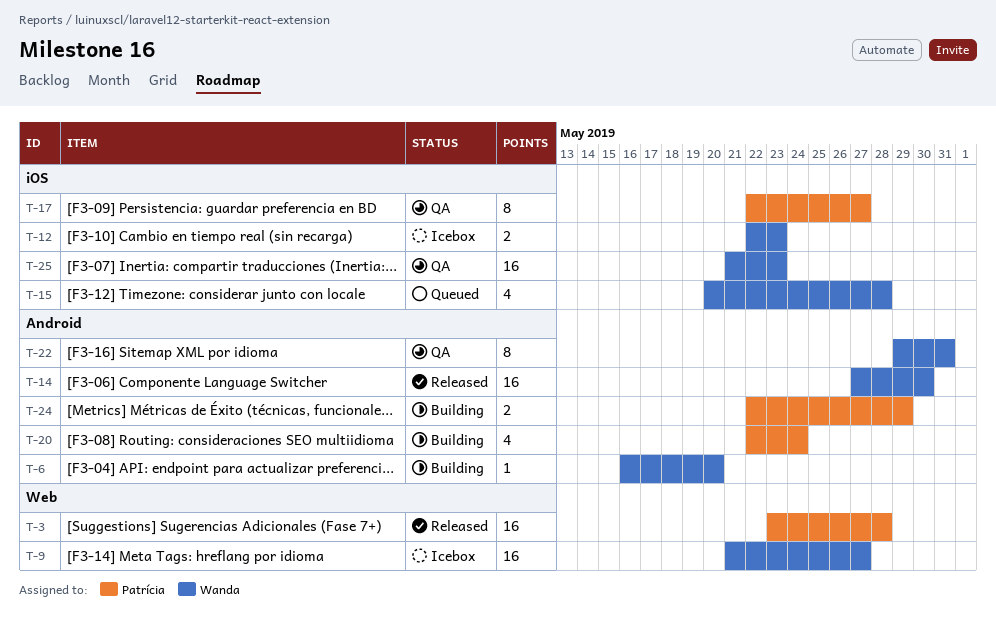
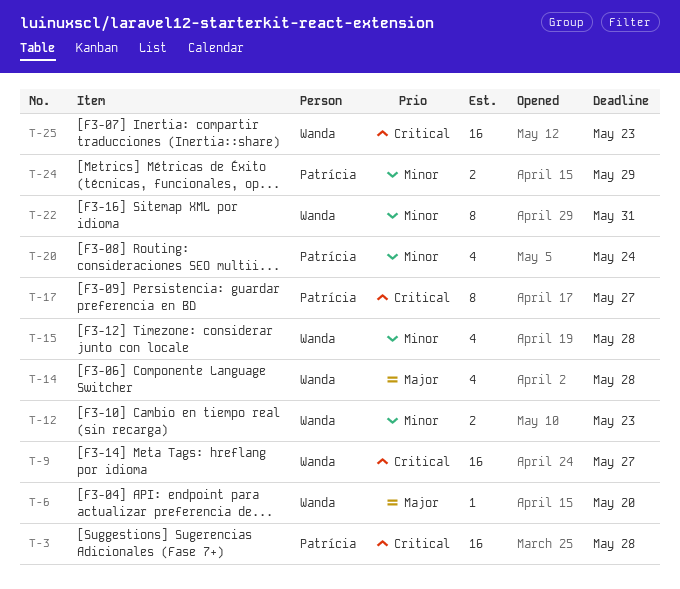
T-14, estimate: 16 -> 4
T-14, due: May 30 -> May 28

